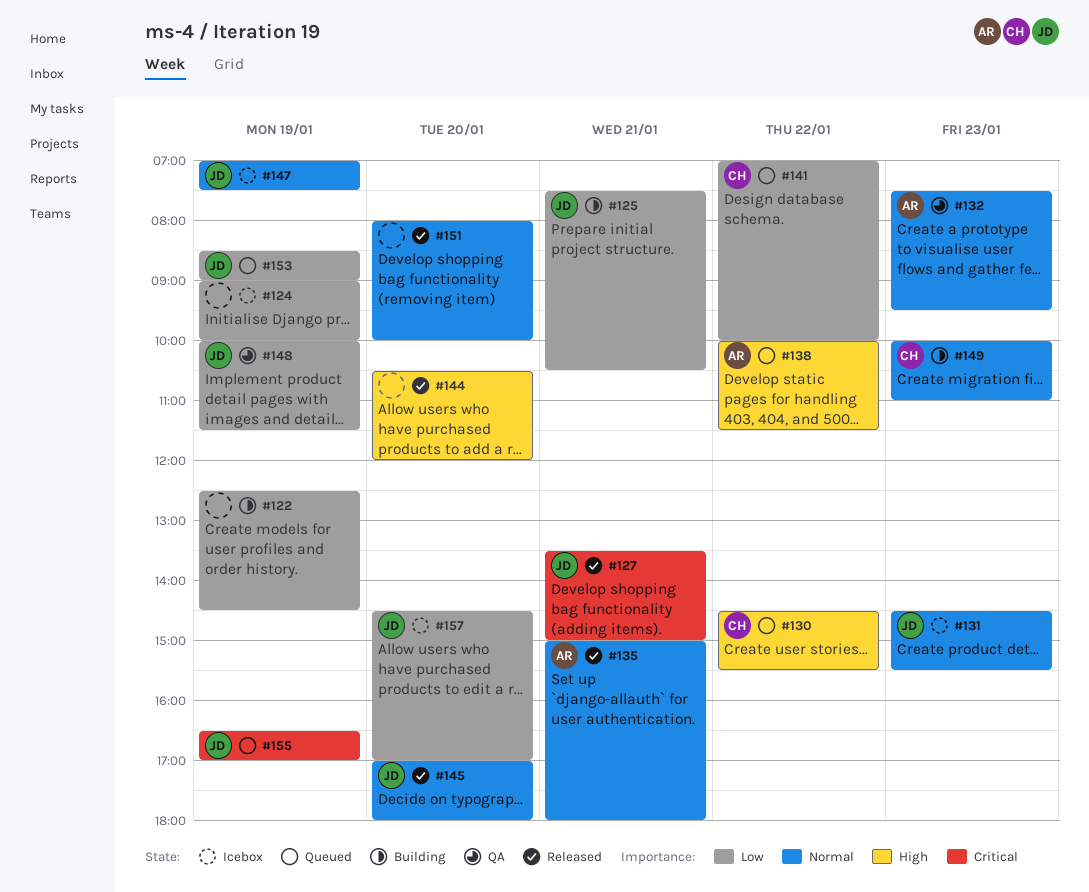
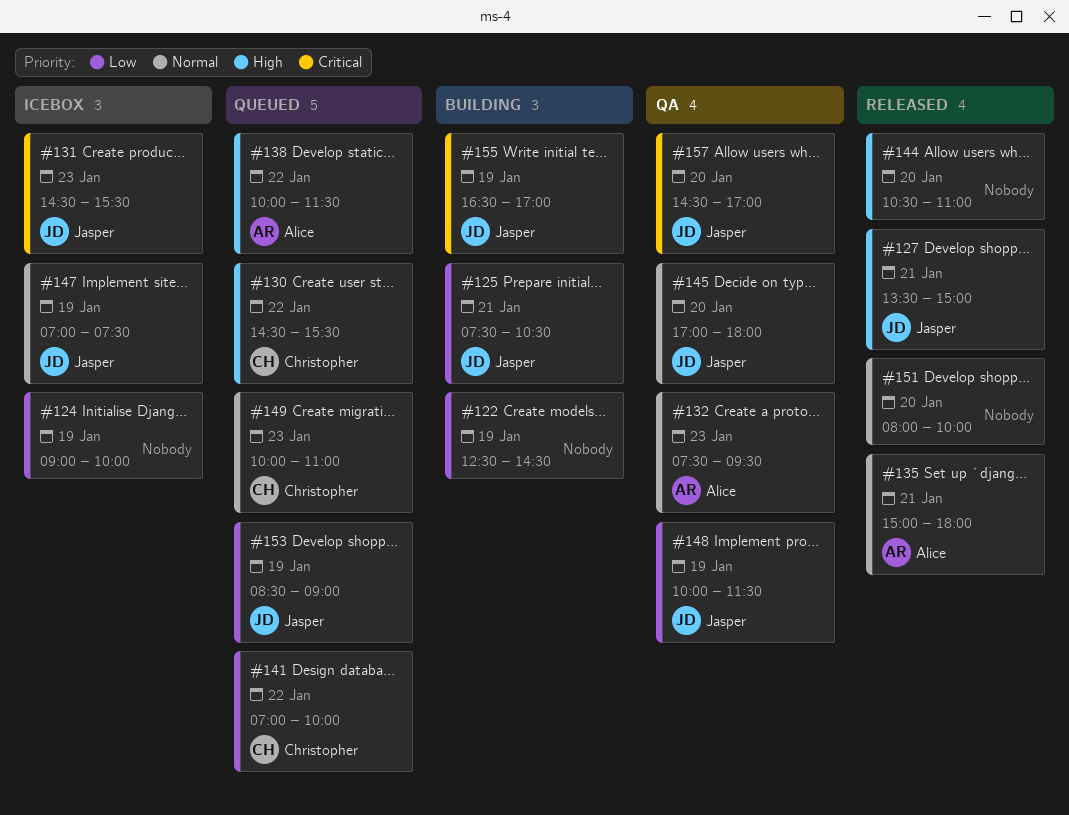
#127, priority: Critical -> High
#131, priority: Normal -> Critical
#144, ends: 12:00 -> 11:00
#145, status: Released -> QA
#149, status: Building -> Queued
#155, status: Queued -> Building
#157, status: Icebox -> QA
#157, priority: Low -> Critical

